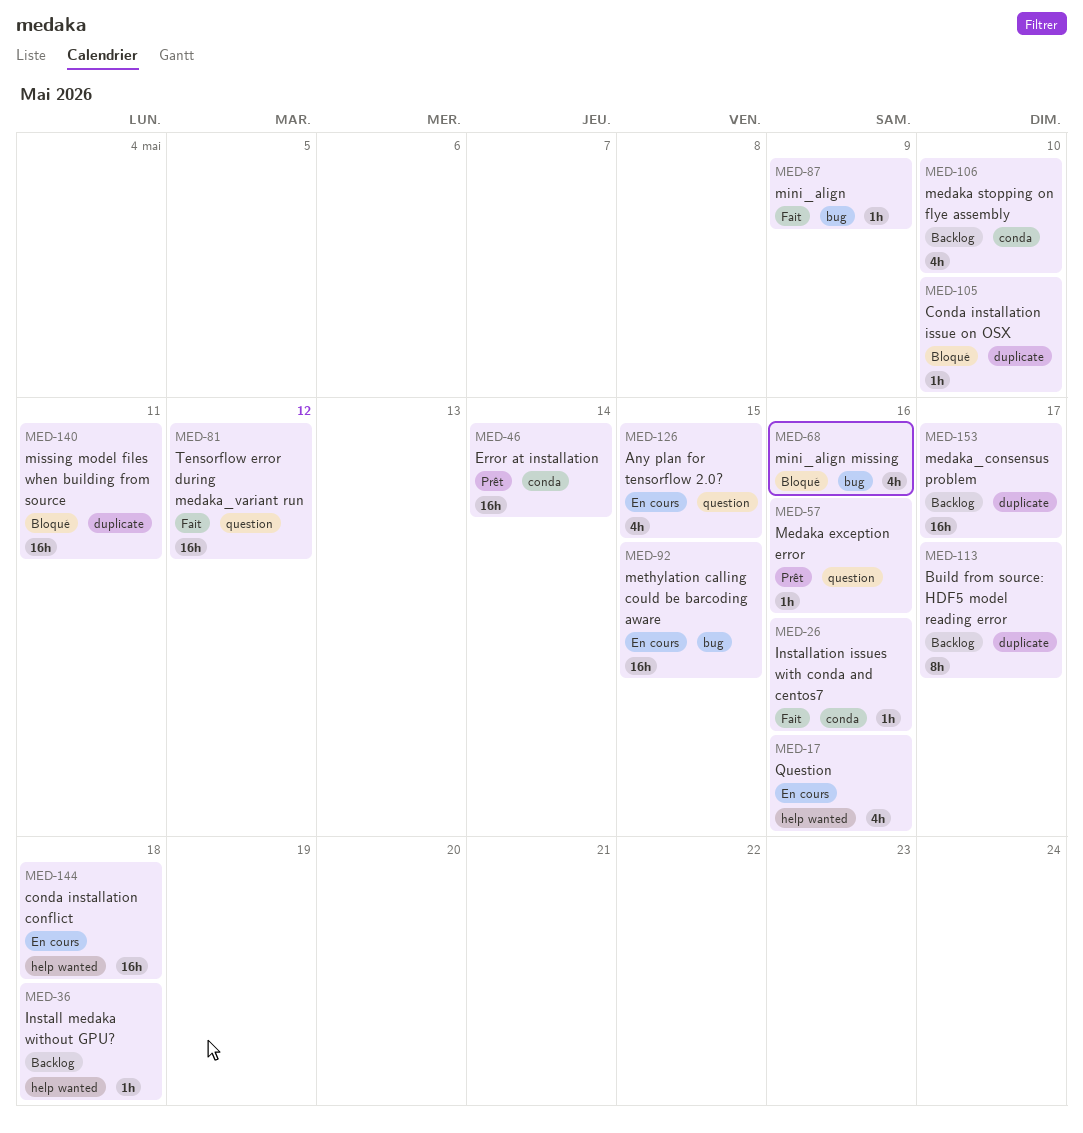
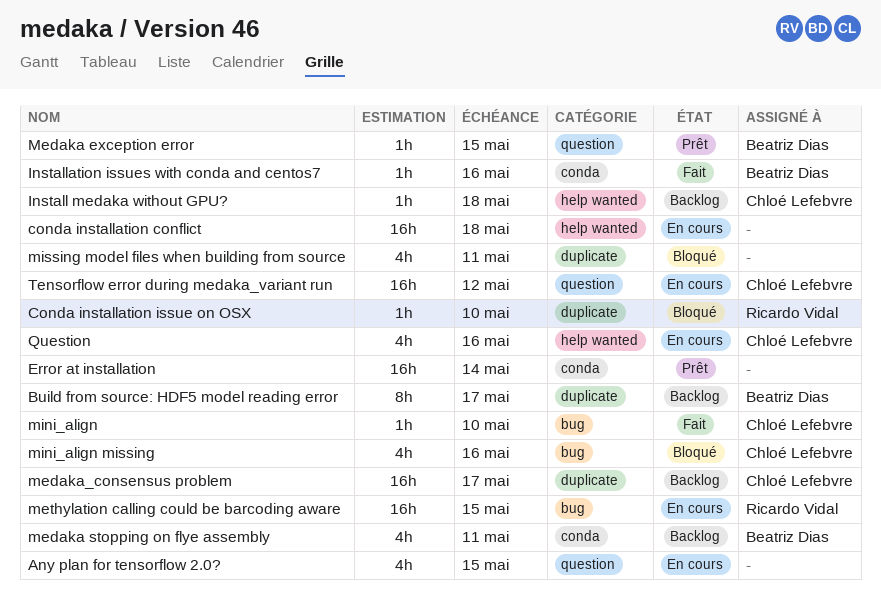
Medaka exception error, due: May 16 -> May 15
medaka stopping on flye assembly, due: May 10 -> May 11
mini_align, due: May 9 -> May 10
missing model files when building from source, estimate: 16h -> 4h
Tensorflow error during medaka_variant run, status: Fait -> En cours

